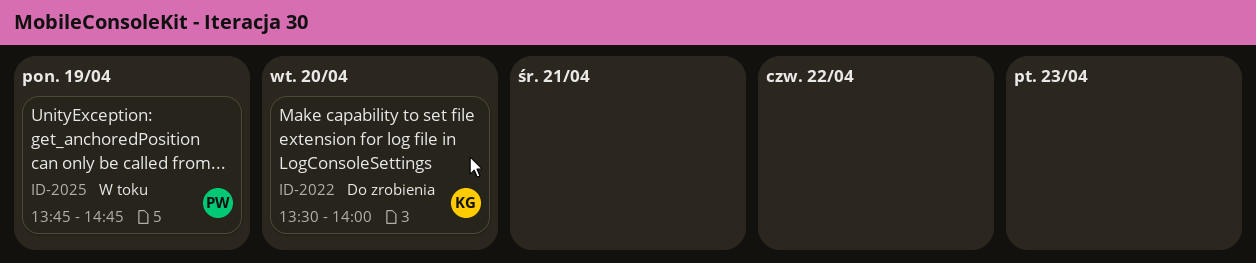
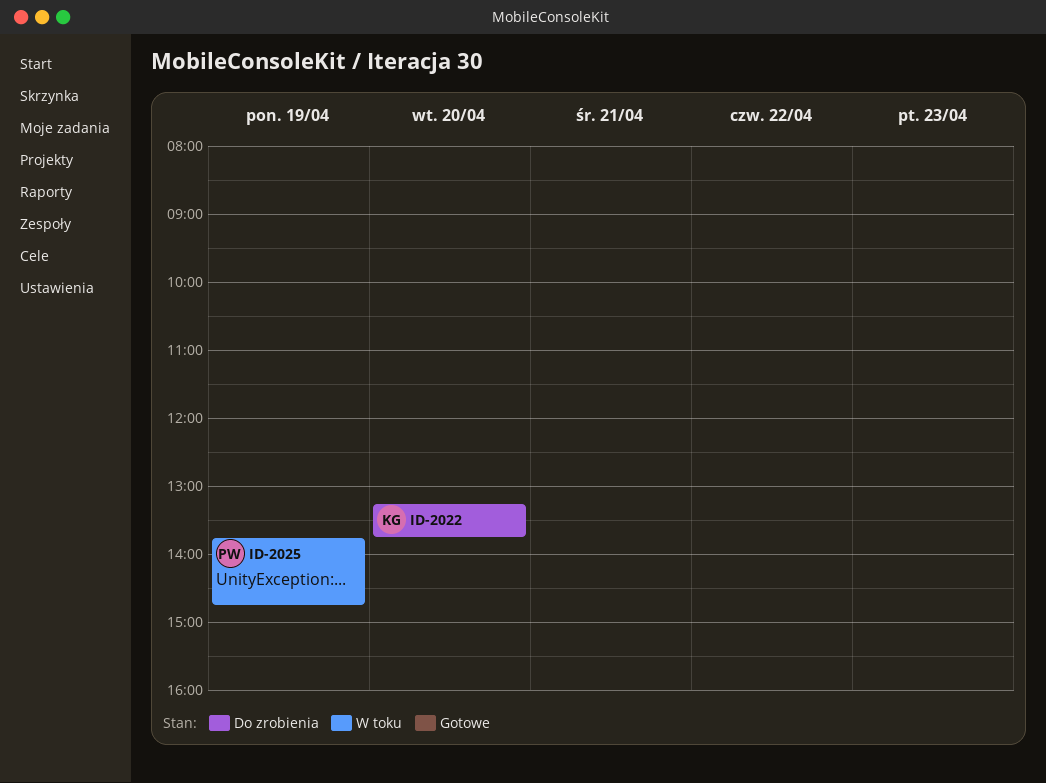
ID-2022, begins: 13:30 -> 13:15
ID-2022, ends: 14:00 -> 13:45

